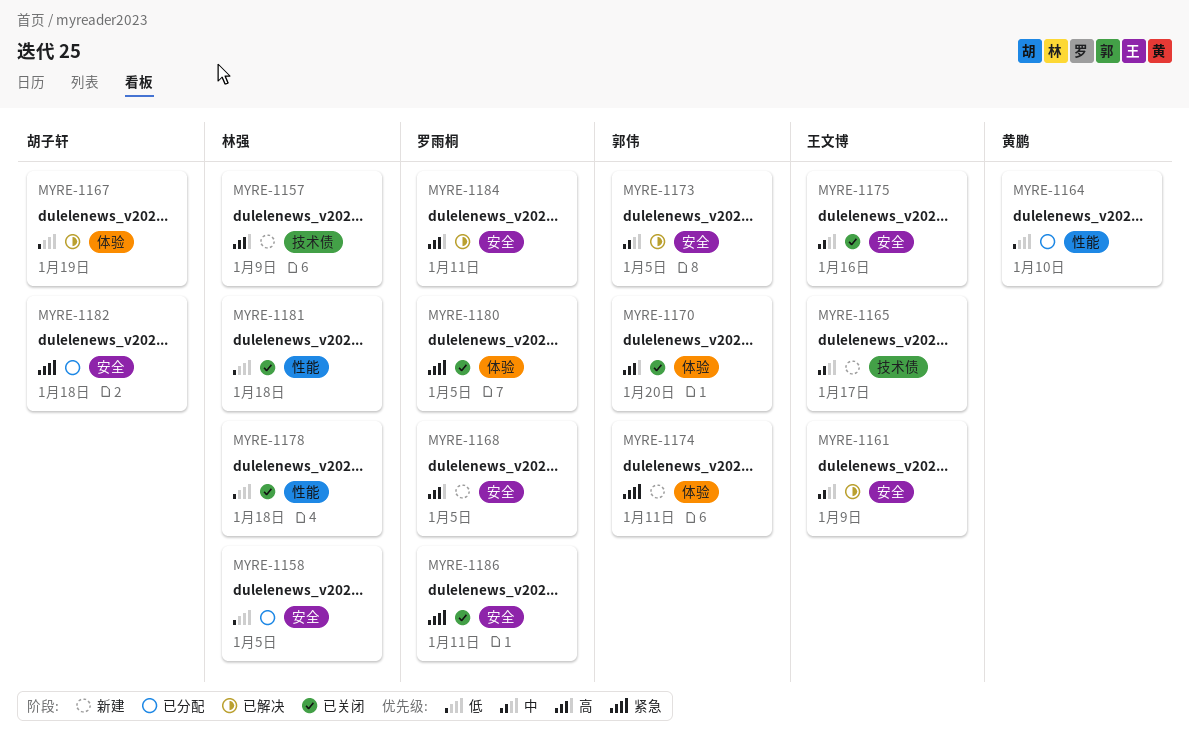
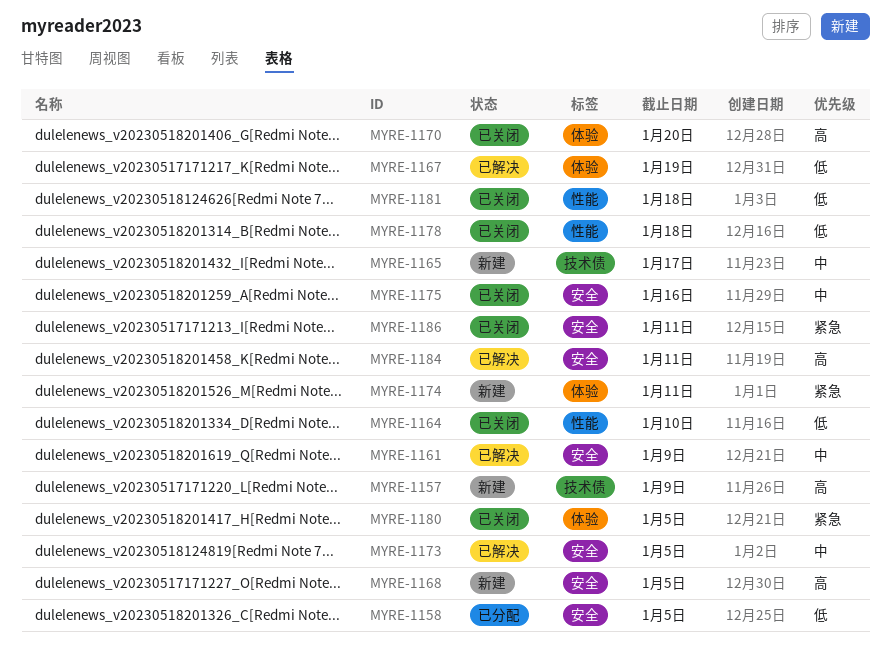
MYRE-1164, status: 已分配 -> 已关闭
MYRE-1182: present -> none

